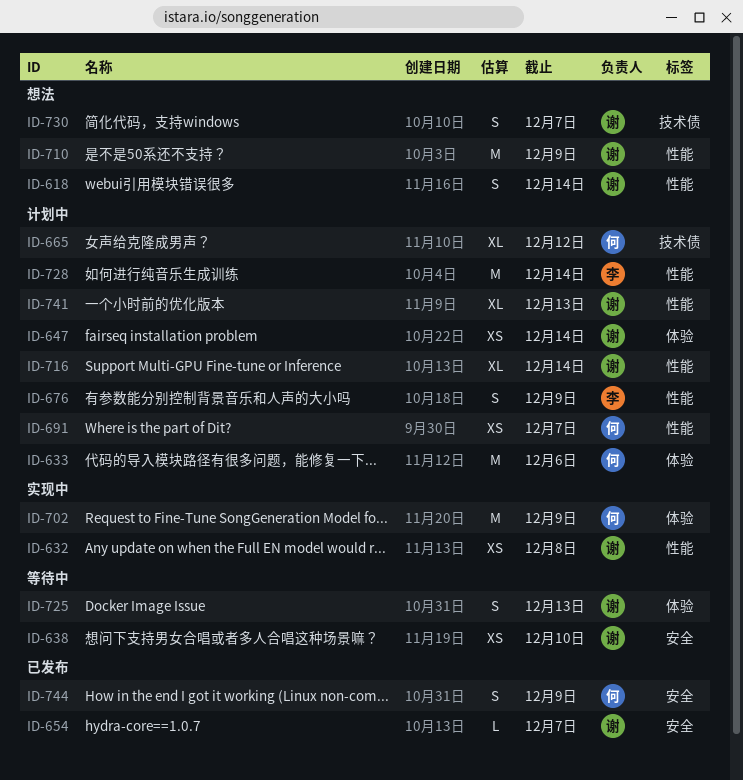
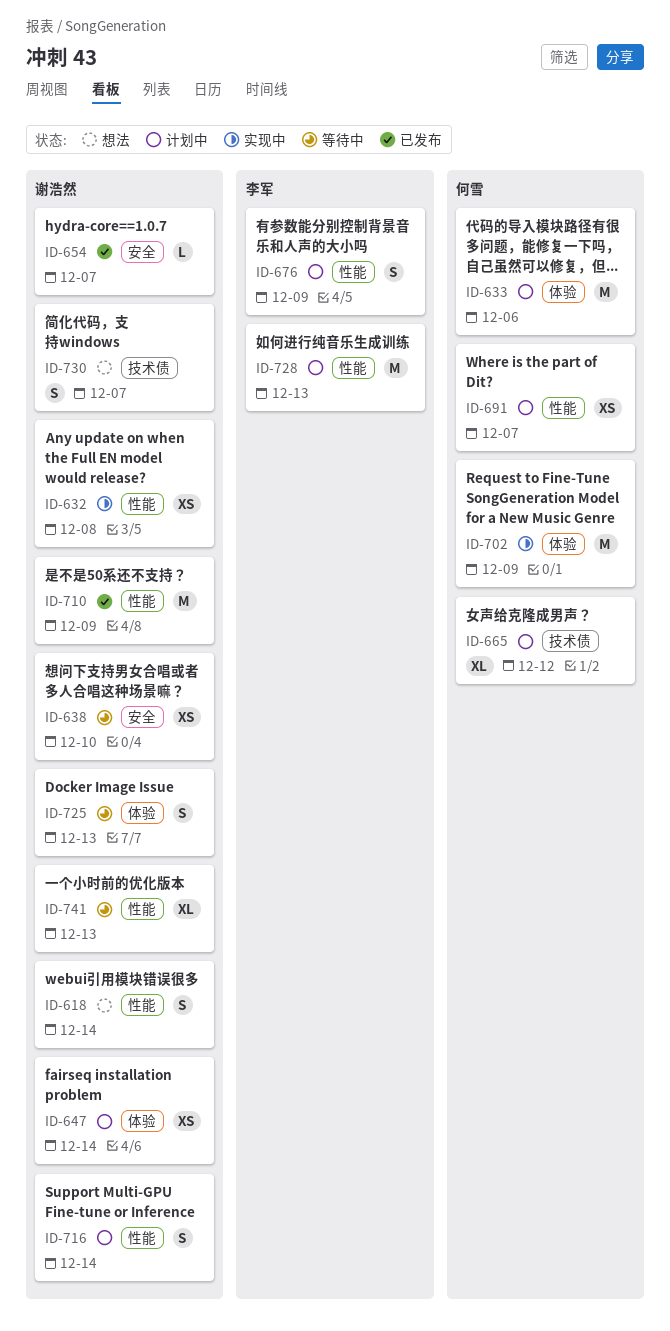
ID-710, status: 想法 -> 已发布
ID-716, estimate: XL -> S
ID-728, due: Dec 14 -> Dec 13
ID-741, status: 计划中 -> 等待中
ID-744: present -> none

